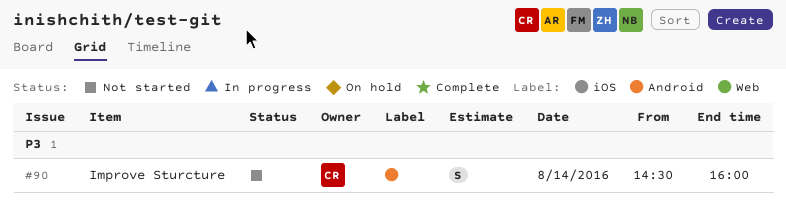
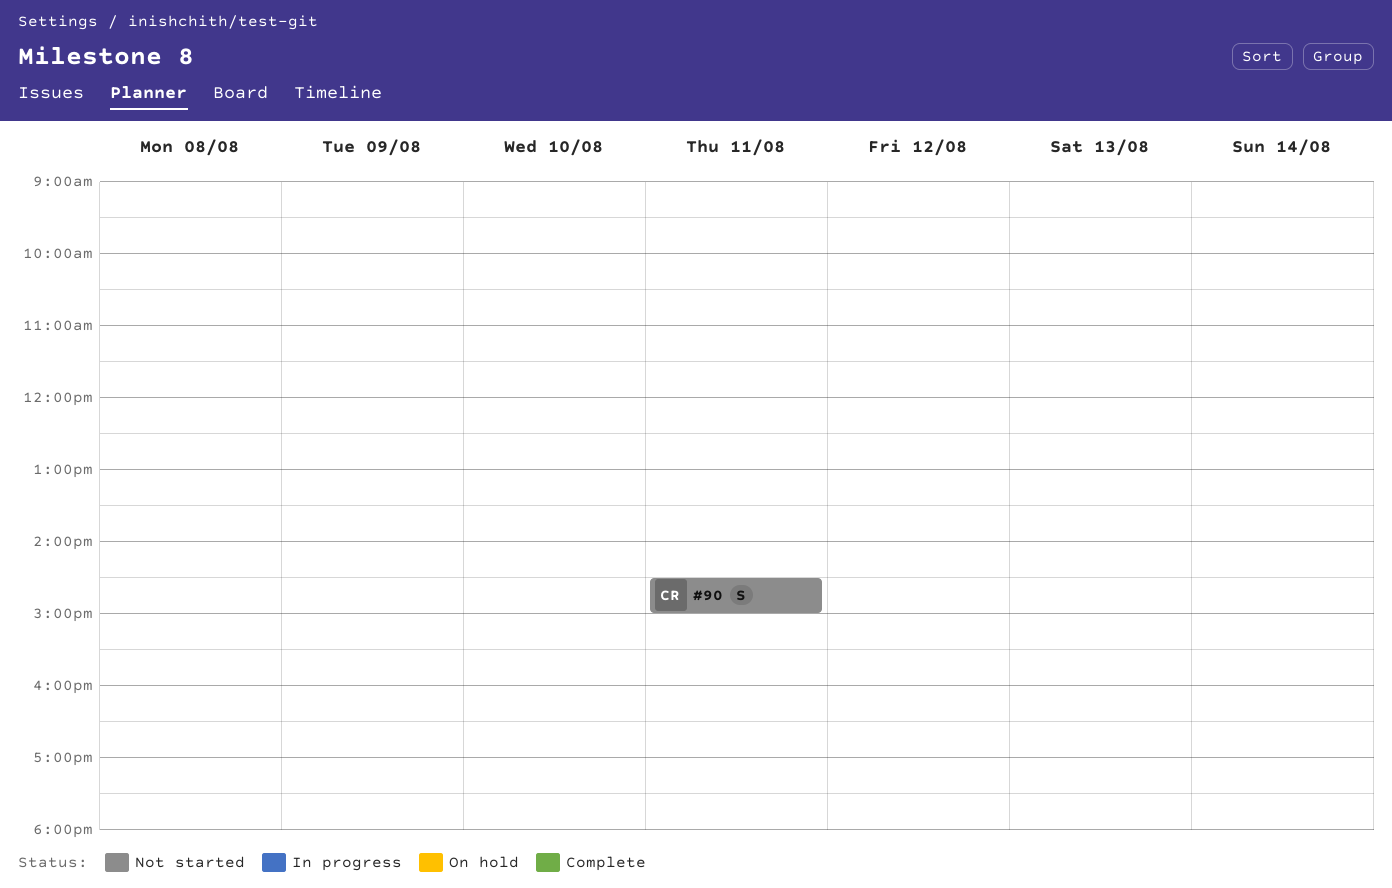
#90, day: Aug 14 -> Aug 11
#90, ends: 16:00 -> 15:00

